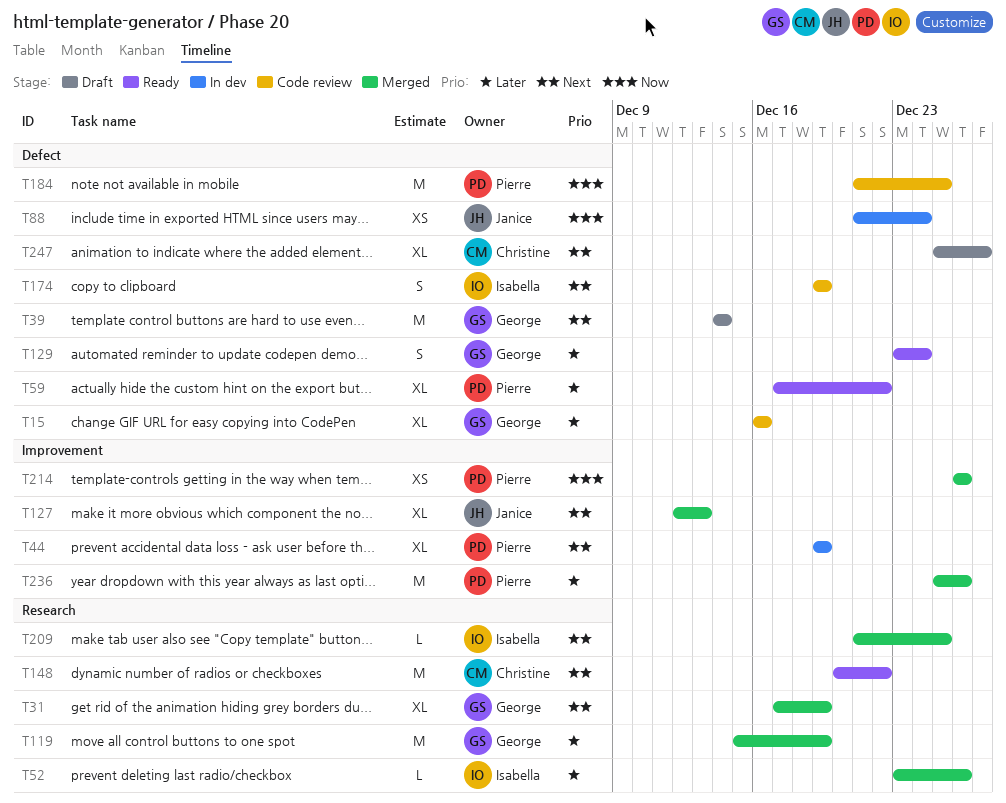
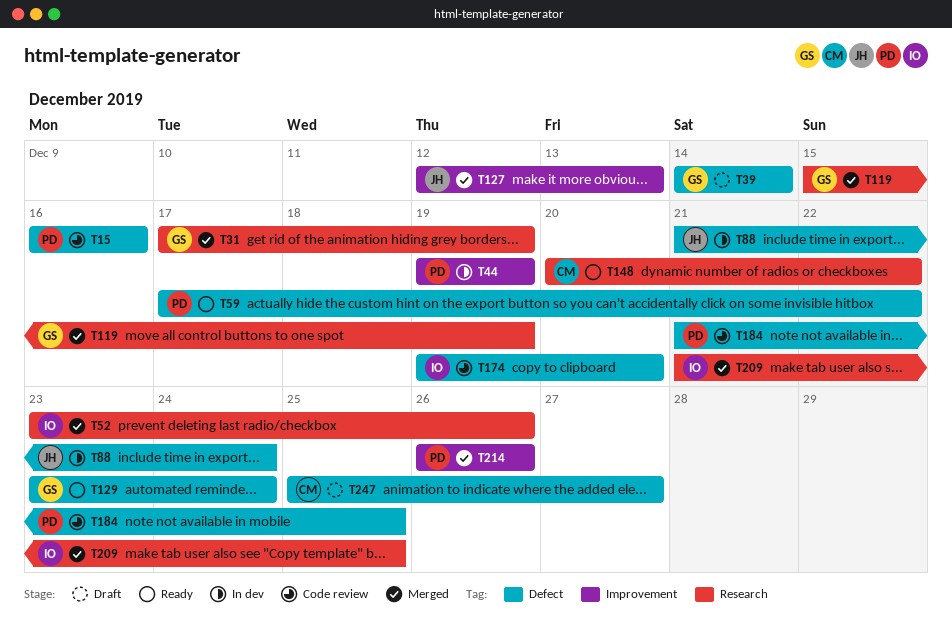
T15, owner: George -> Pierre
T174, due: Dec 19 -> Dec 20
T236: present -> none

